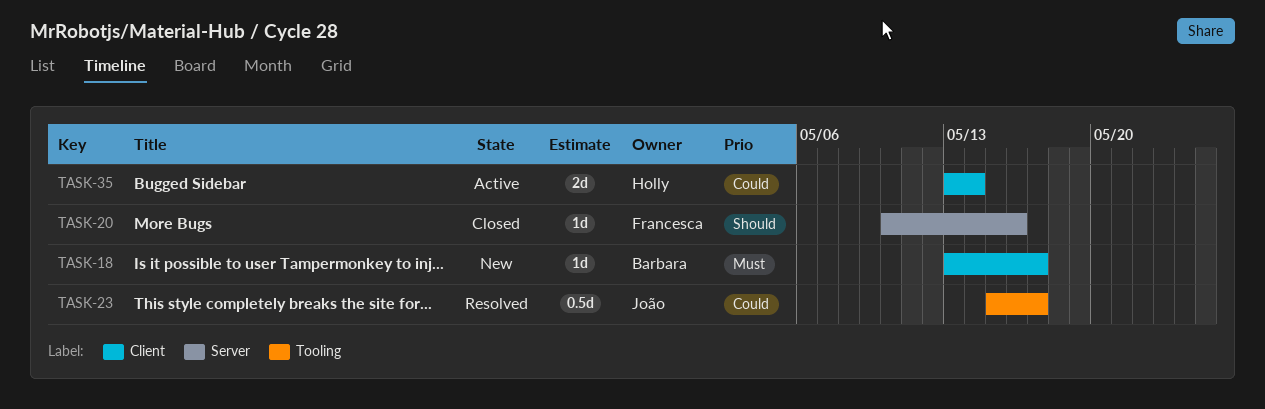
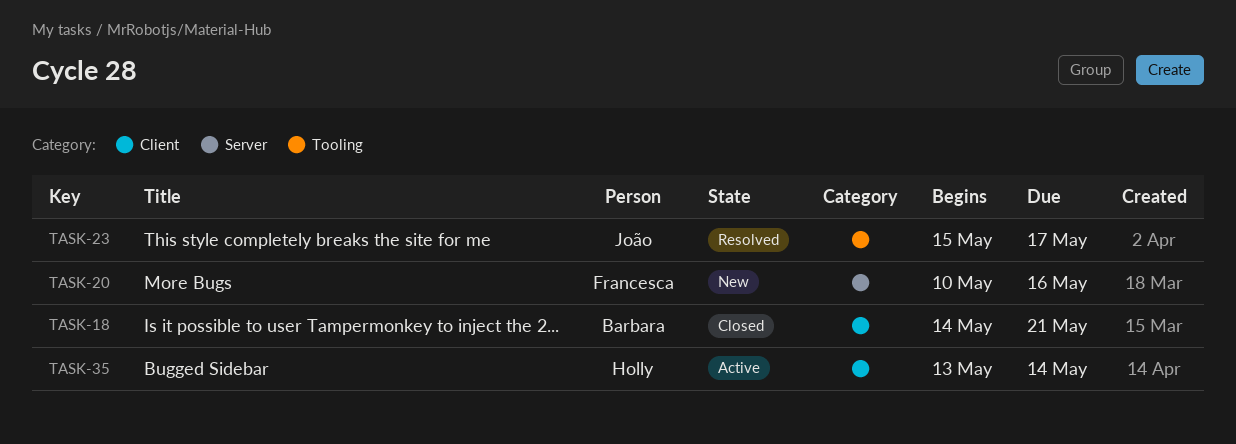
TASK-18, status: New -> Closed
TASK-18, start: May 13 -> May 14
TASK-18, due: May 17 -> May 21
TASK-20, status: Closed -> New

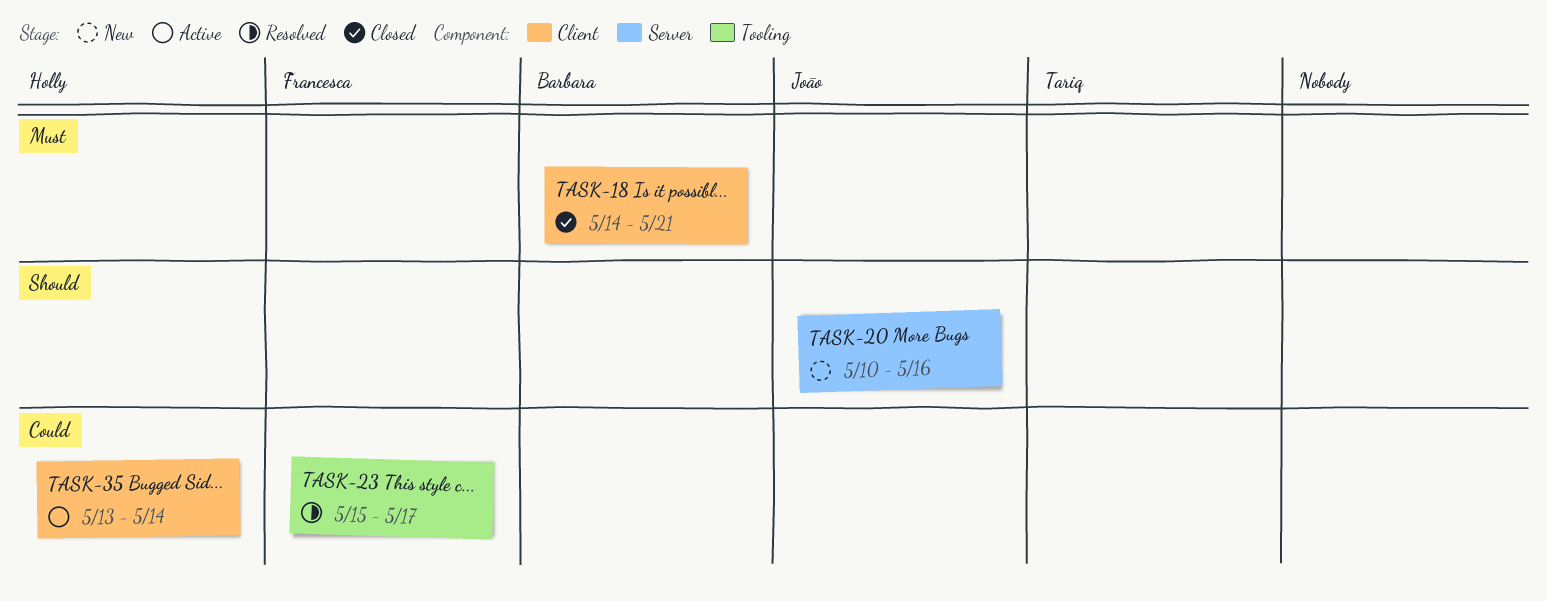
TASK-20, owner: Francesca -> João
TASK-23, owner: João -> Francesca

